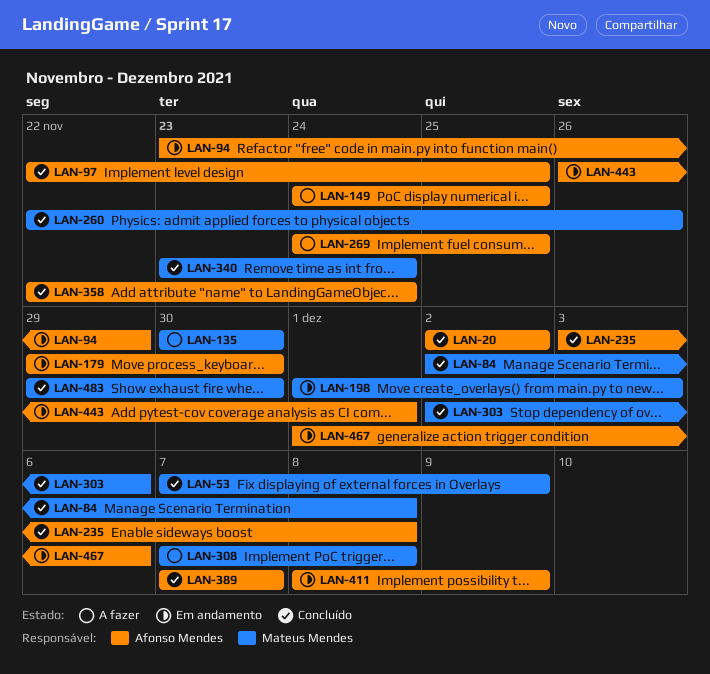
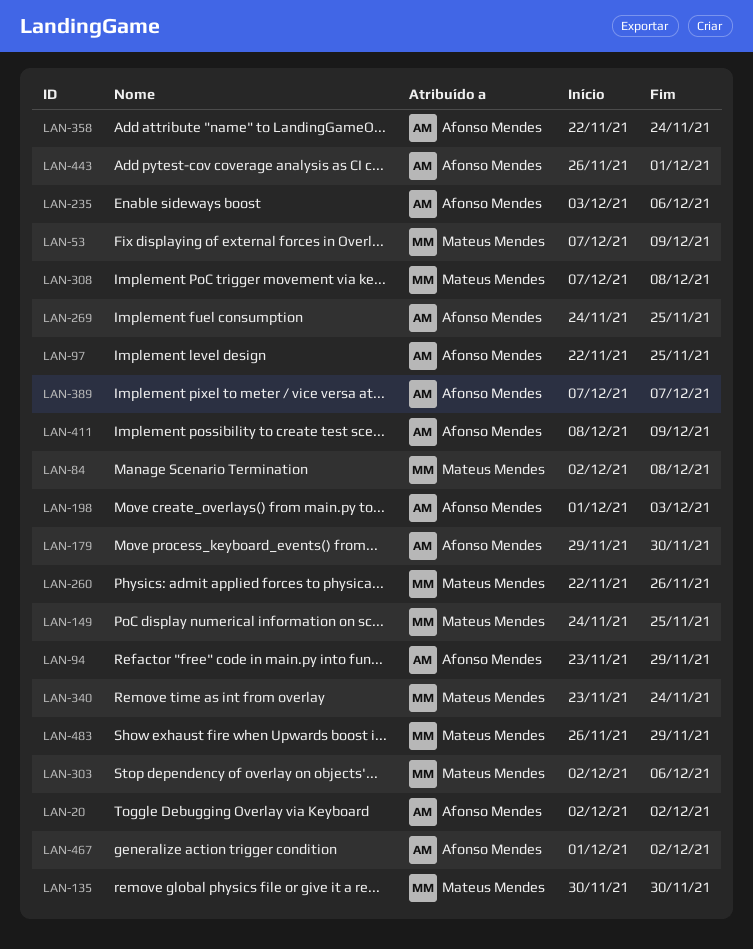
LAN-149, owner: Afonso Mendes -> Mateus Mendes
LAN-198, owner: Mateus Mendes -> Afonso Mendes
LAN-235, due: Dec 8 -> Dec 6
LAN-467, due: Dec 6 -> Dec 2
LAN-483, start: Nov 29 -> Nov 26
LAN-483, due: Nov 30 -> Nov 29

